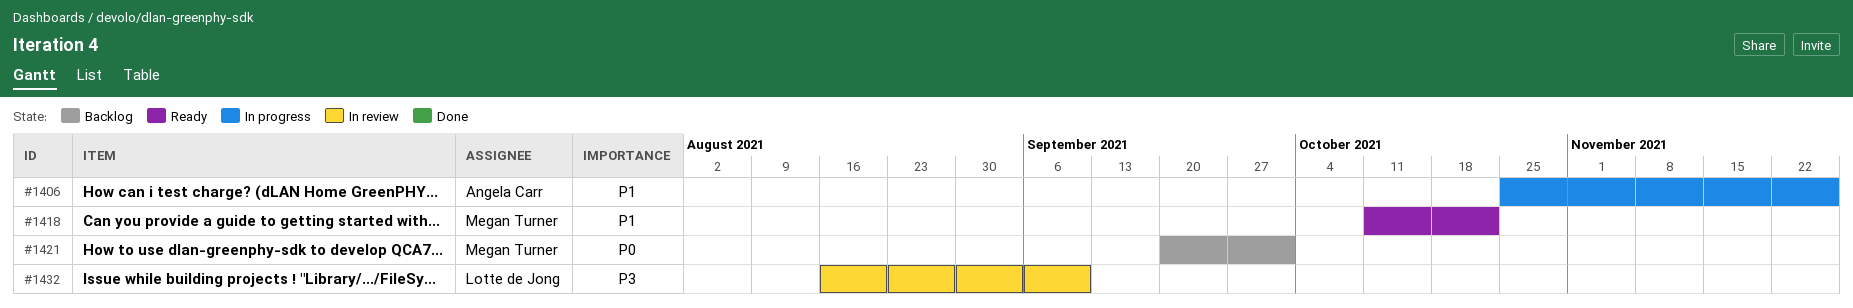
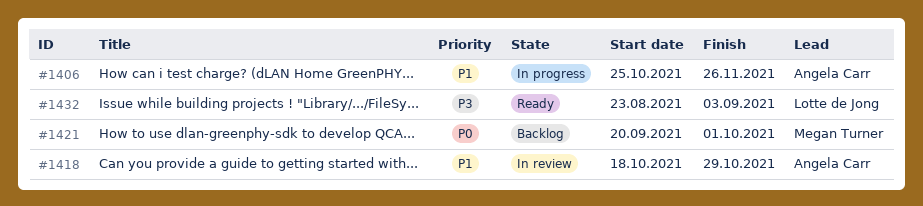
#1418, status: Ready -> In review
#1418, owner: Megan Turner -> Angela Carr
#1418, start: Oct 11 -> Oct 18
#1418, due: Oct 22 -> Oct 29
#1432, status: In review -> Ready
#1432, start: Aug 16 -> Aug 23
#1432, due: Sep 10 -> Sep 3

